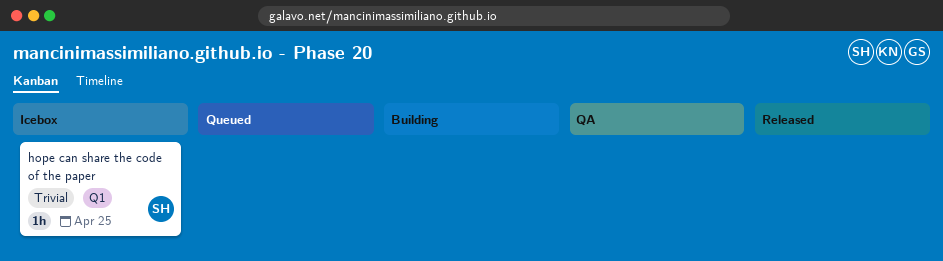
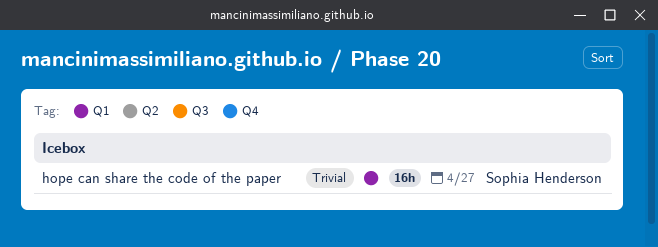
hope can share the code of the paper, estimate: 1h -> 16h
hope can share the code of the paper, due: Apr 25 -> Apr 27

